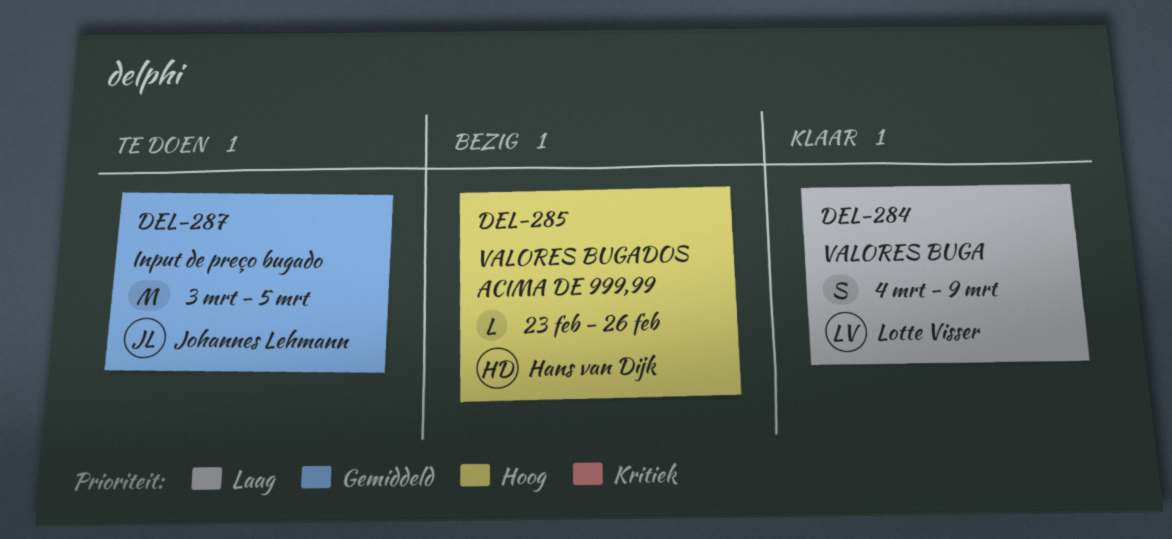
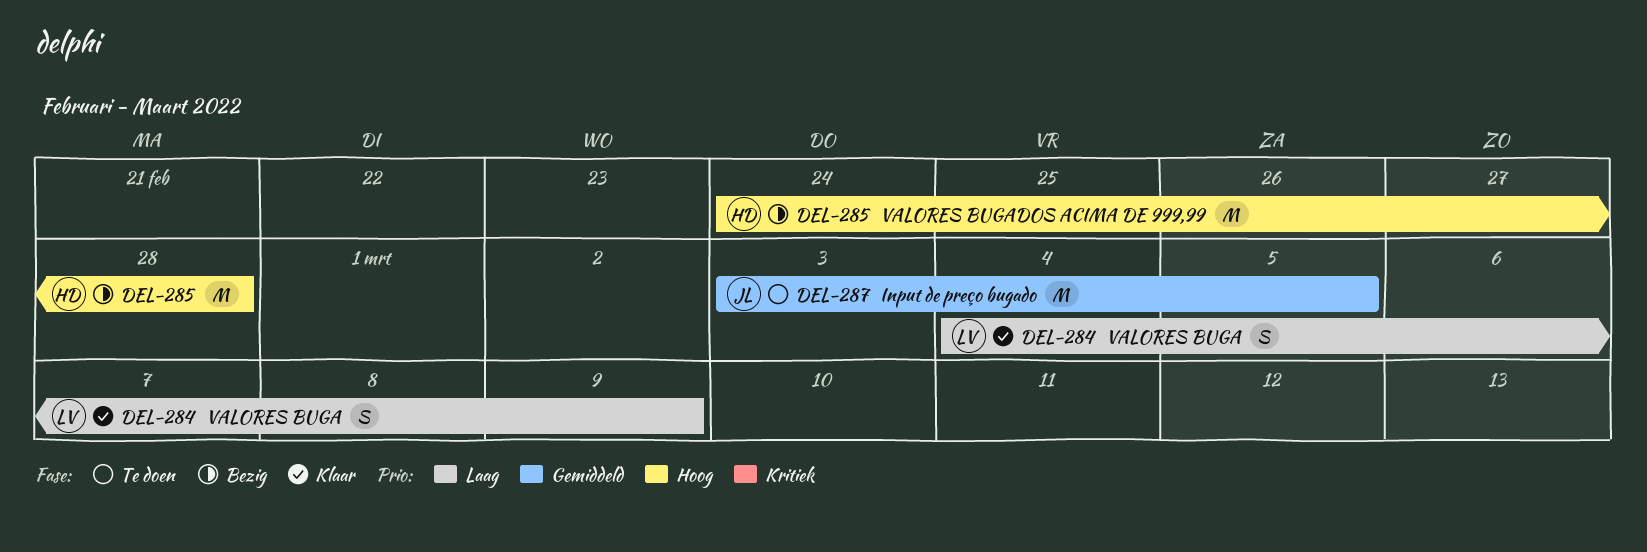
DEL-285, estimate: L -> M
DEL-285, start: Feb 23 -> Feb 24
DEL-285, due: Feb 26 -> Feb 28

